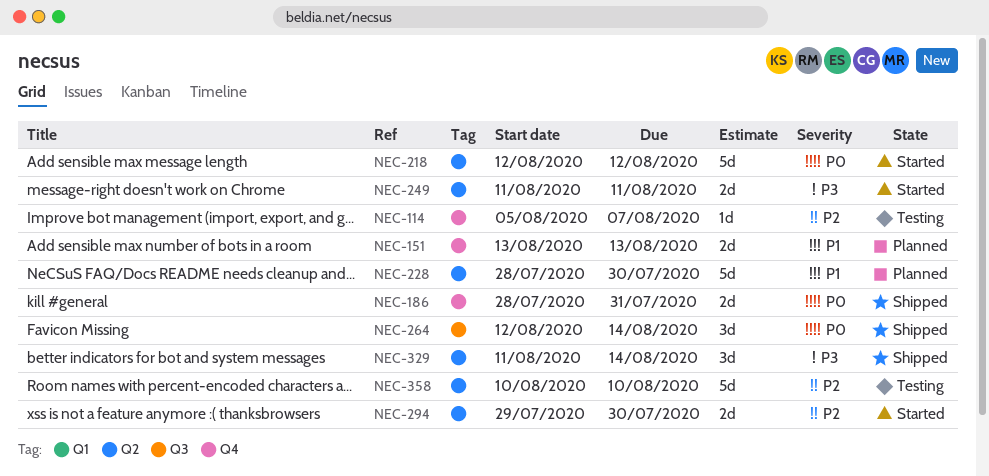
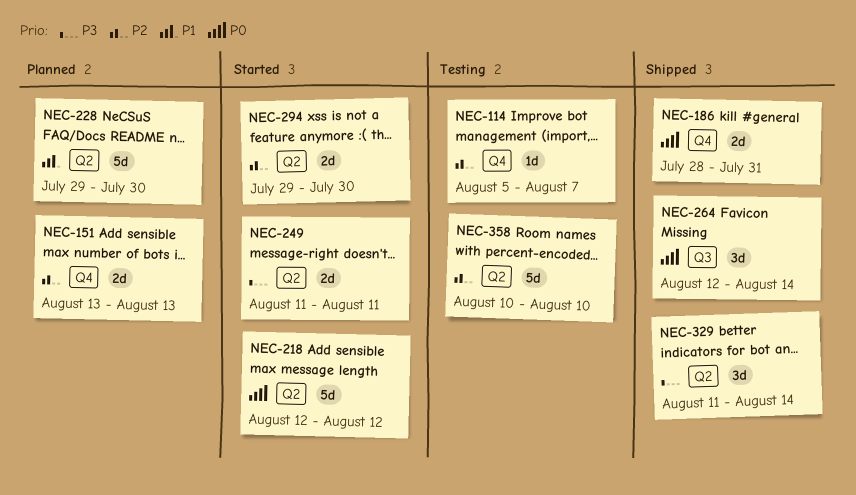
NEC-151, priority: P1 -> P2
NEC-228, start: Jul 28 -> Jul 29

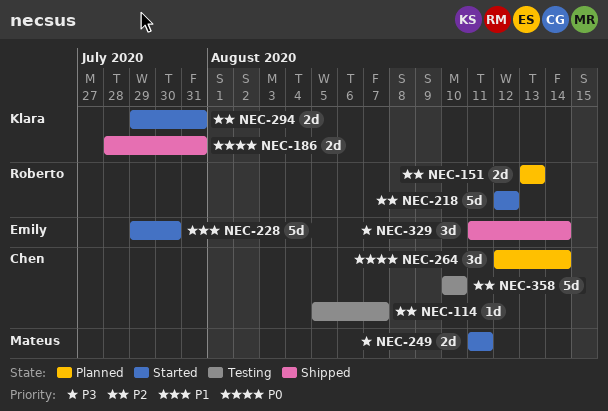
NEC-218, priority: P0 -> P2
NEC-228, status: Planned -> Started
NEC-264, status: Shipped -> Planned
NEC-294, due: Jul 30 -> Jul 31

